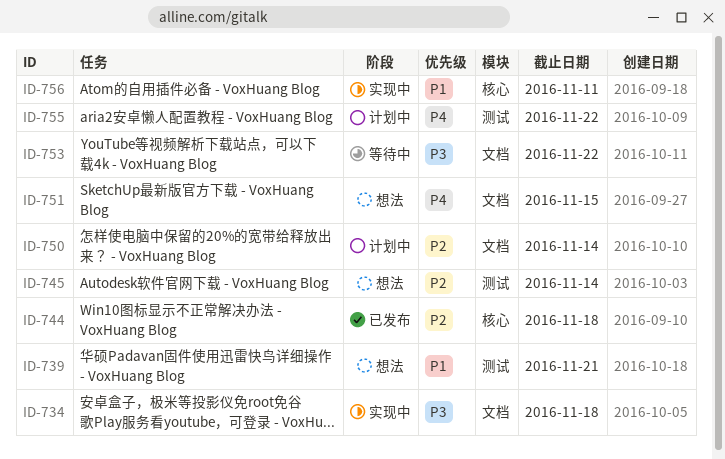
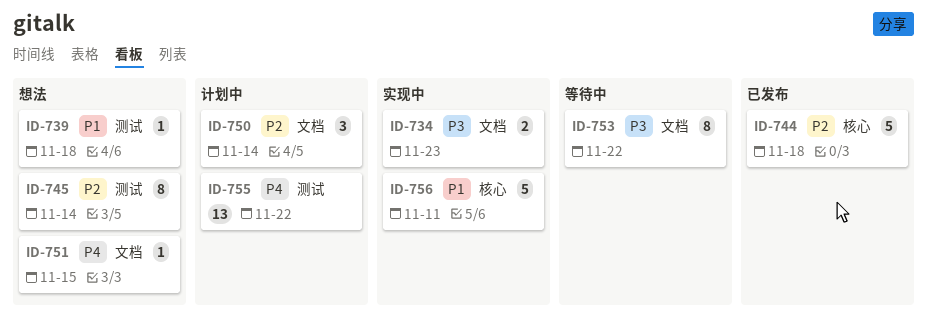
ID-734, due: Nov 18 -> Nov 23
ID-739, due: Nov 21 -> Nov 18

